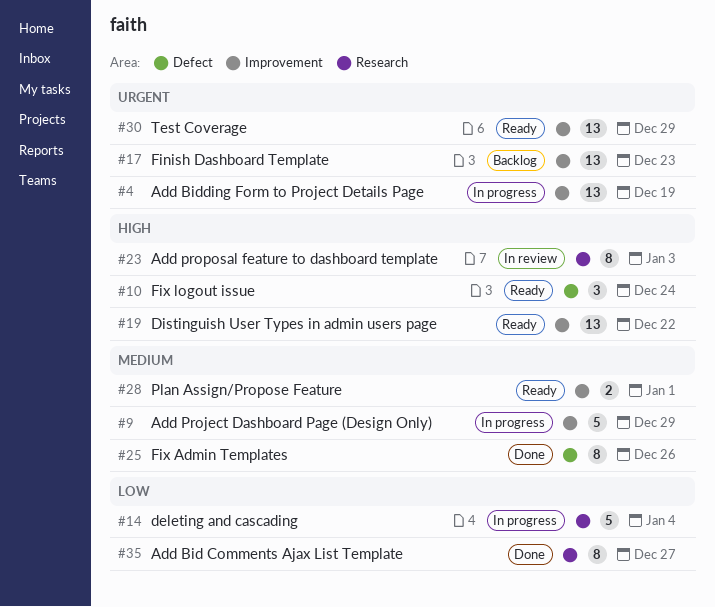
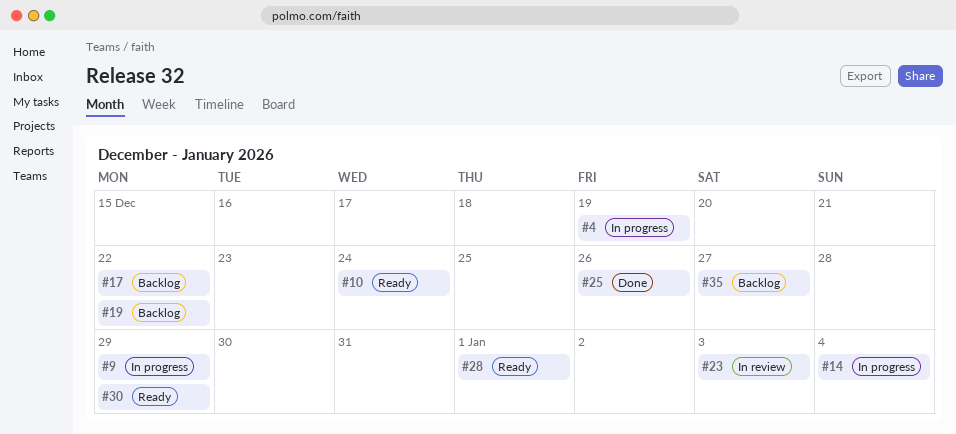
#17, due: Dec 23 -> Dec 22
#19, status: Ready -> Backlog
#35, status: Done -> Backlog

